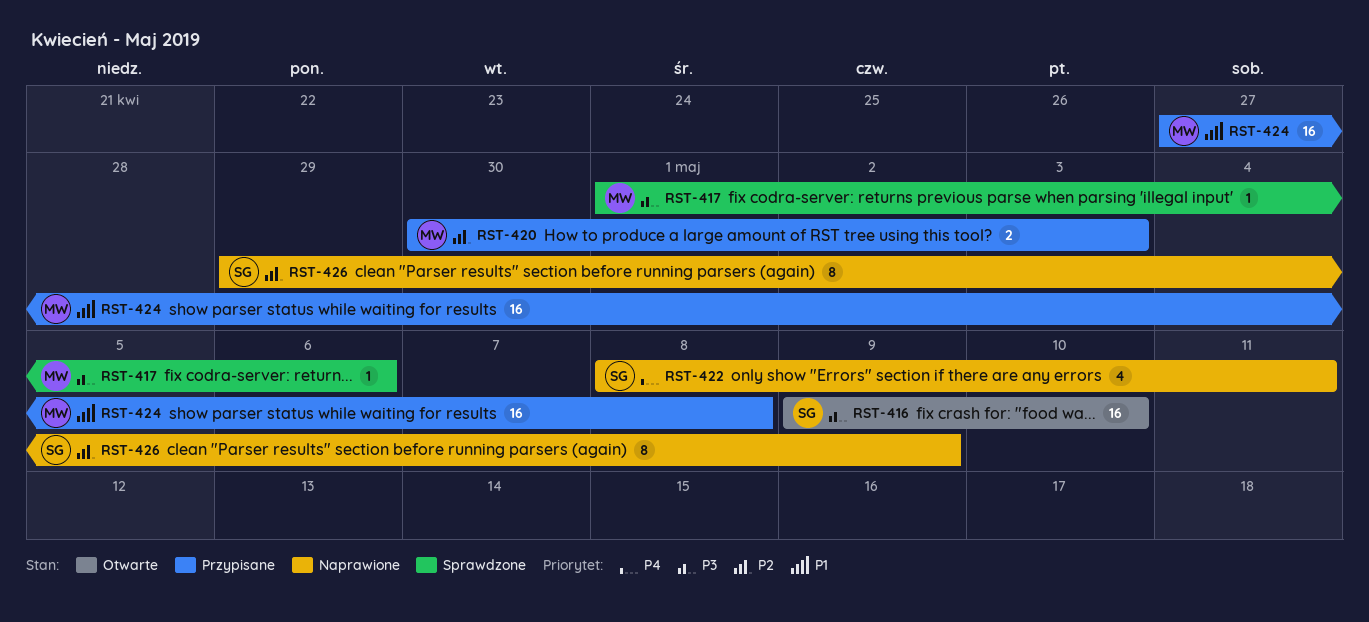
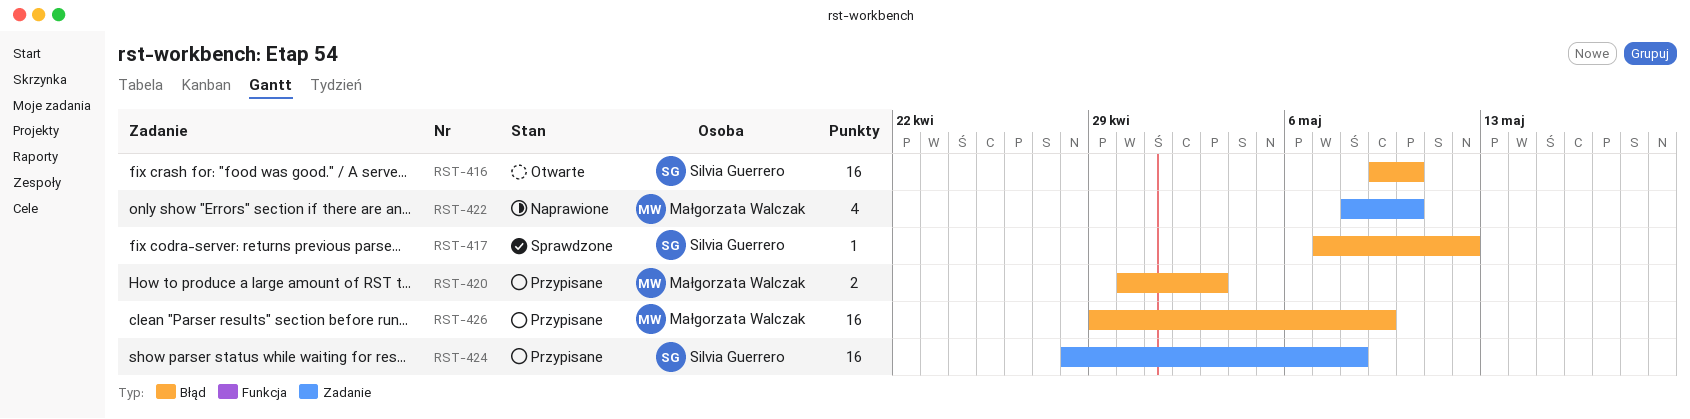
RST-417, owner: Małgorzata Walczak -> Silvia Guerrero
RST-417, start: May 1 -> May 7
RST-417, due: May 6 -> May 12
RST-422, owner: Silvia Guerrero -> Małgorzata Walczak
RST-422, due: May 11 -> May 10
RST-424, owner: Małgorzata Walczak -> Silvia Guerrero
RST-424, start: Apr 27 -> Apr 28
RST-426, status: Naprawione -> Przypisane
RST-426, owner: Silvia Guerrero -> Małgorzata Walczak
RST-426, estimate: 8 -> 16

